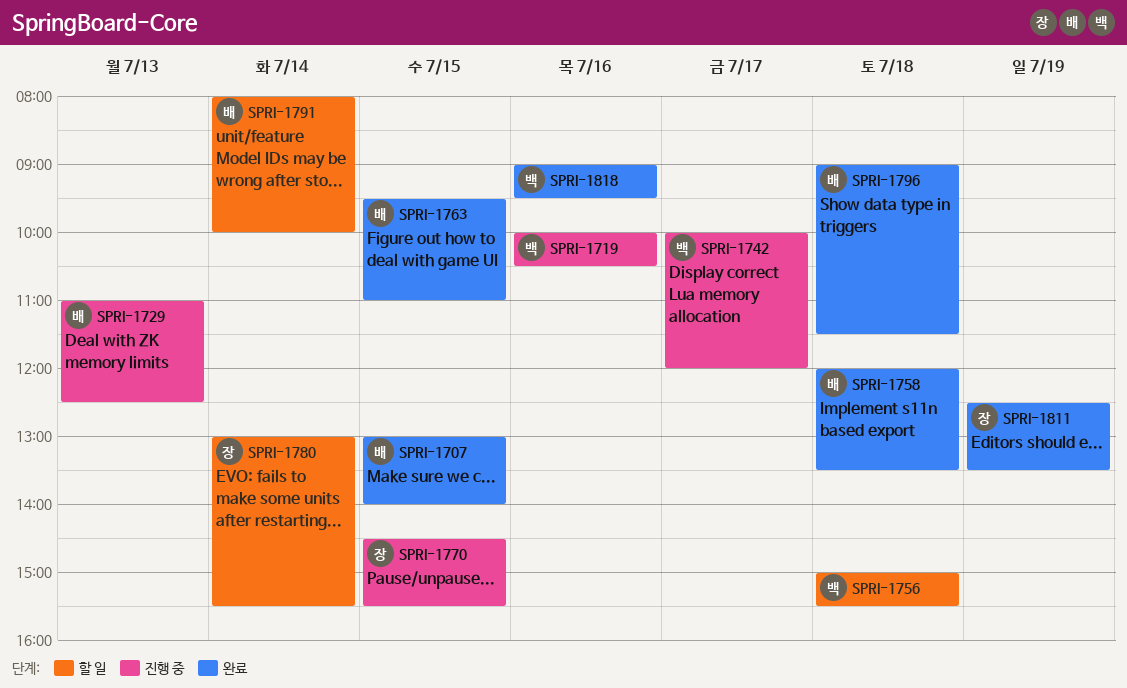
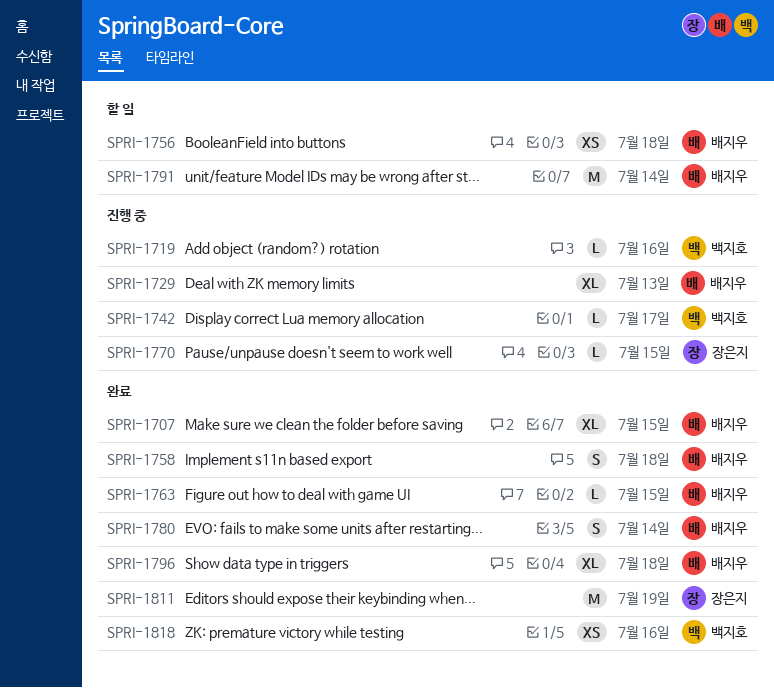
SPRI-1756, owner: 백지호 -> 배지우
SPRI-1780, status: 할 일 -> 완료
SPRI-1780, owner: 장은지 -> 배지우

